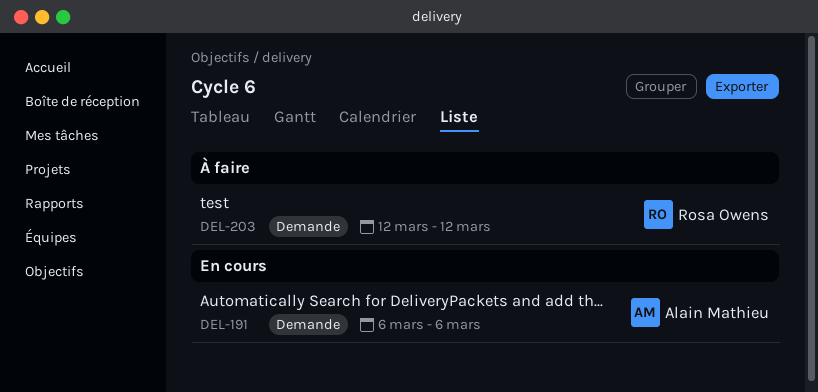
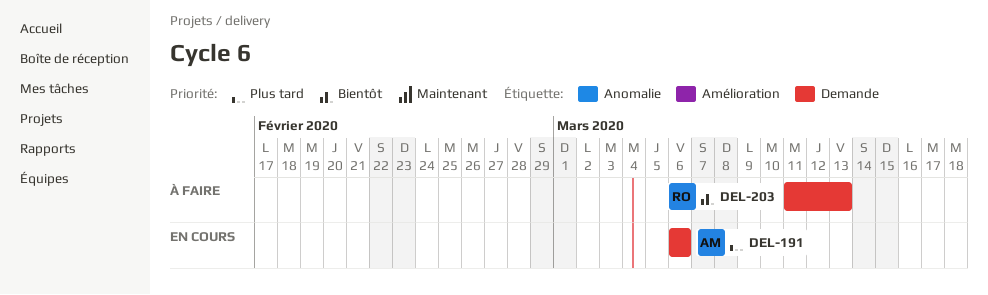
DEL-203, start: Mar 12 -> Mar 11
DEL-203, due: Mar 12 -> Mar 13

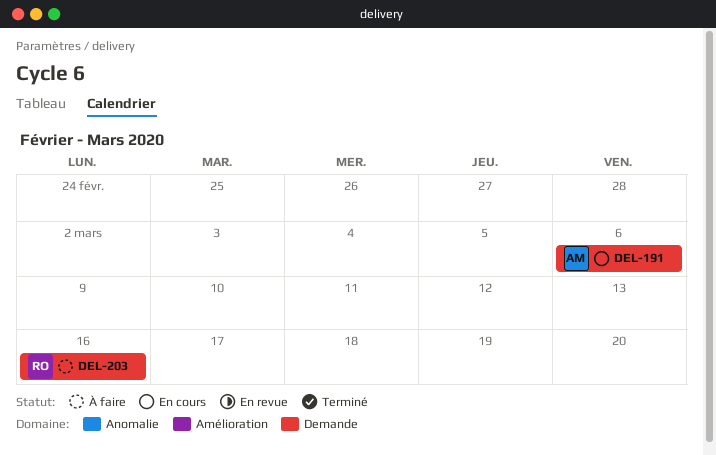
DEL-203, start: Mar 11 -> Mar 16
DEL-203, due: Mar 13 -> Mar 16

